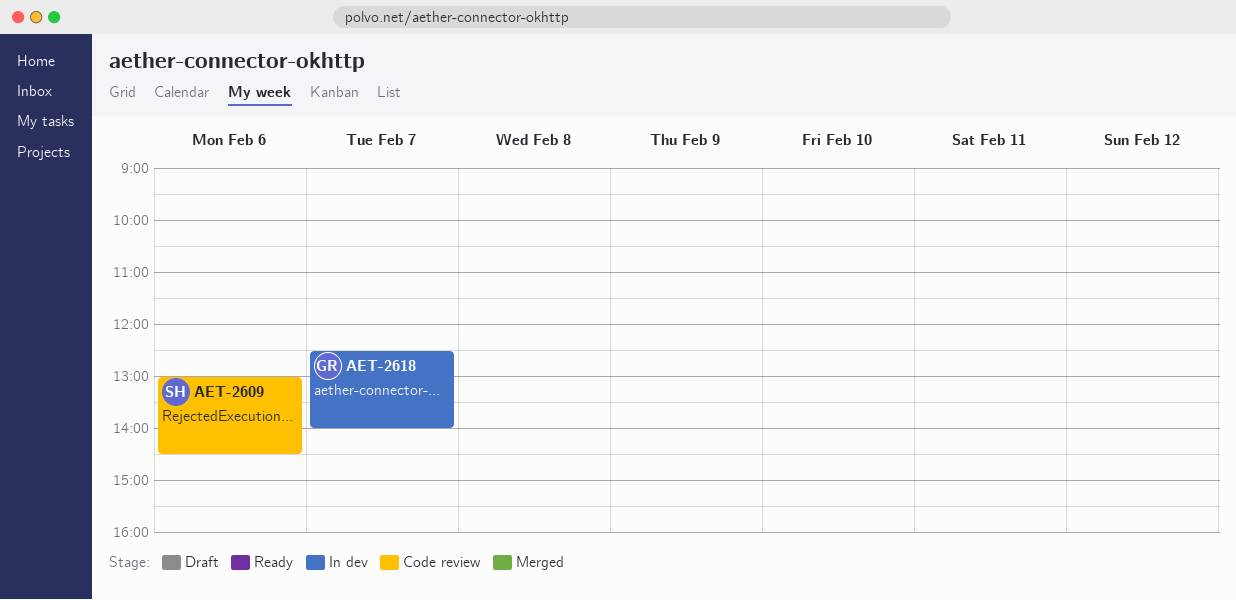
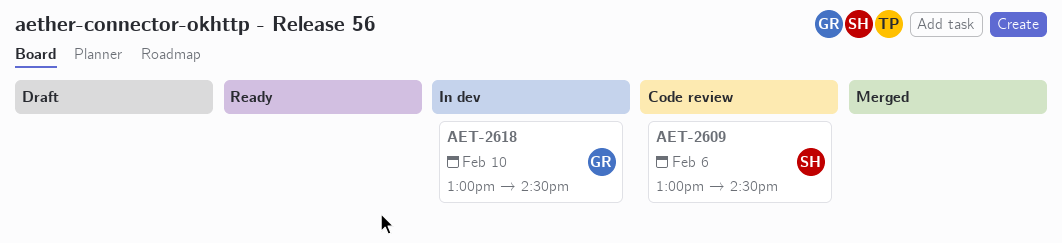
AET-2618, day: Feb 7 -> Feb 10
AET-2618, begins: 12:30 -> 13:00
AET-2618, ends: 14:00 -> 14:30

